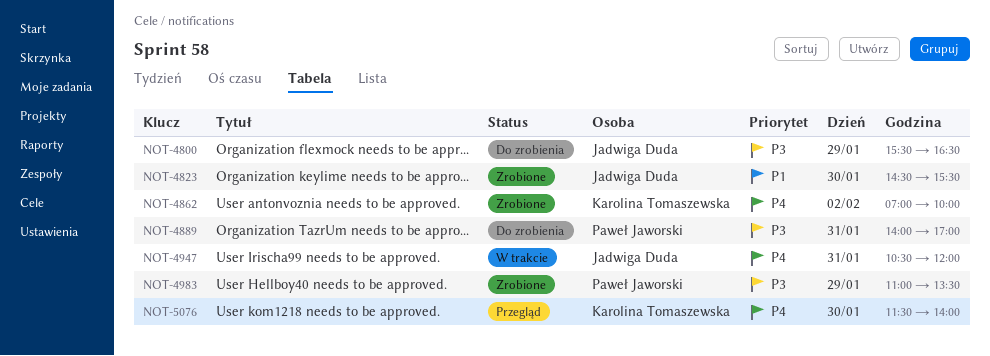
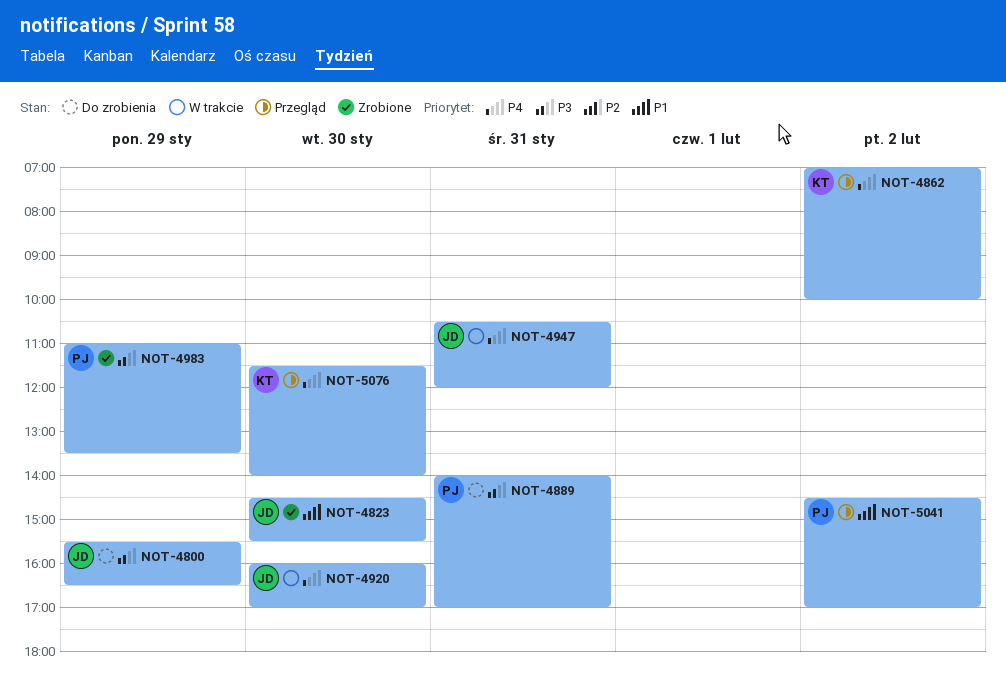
NOT-4862, status: Zrobione -> Przegląd
NOT-4920: none -> present
NOT-5041: none -> present

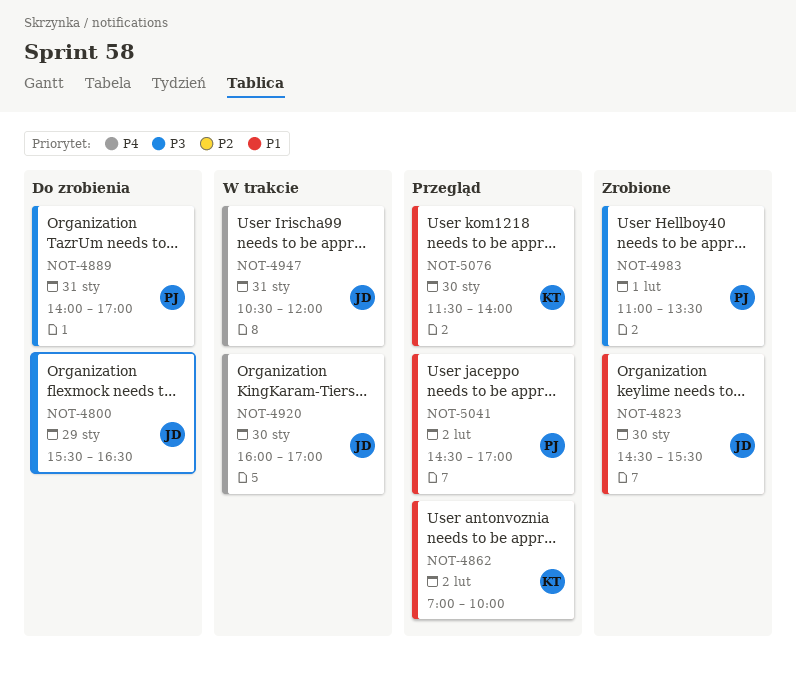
NOT-4862, priority: P4 -> P1
NOT-4983, day: Jan 29 -> Feb 1
NOT-5076, priority: P4 -> P1

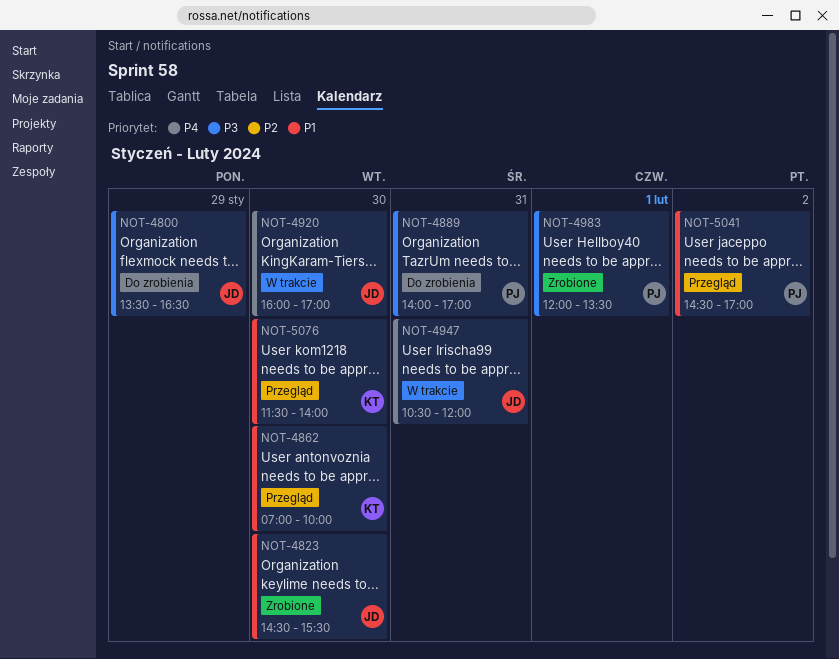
NOT-4800, begins: 15:30 -> 13:30
NOT-4862, day: Feb 2 -> Jan 30
NOT-4983, begins: 11:00 -> 12:00

